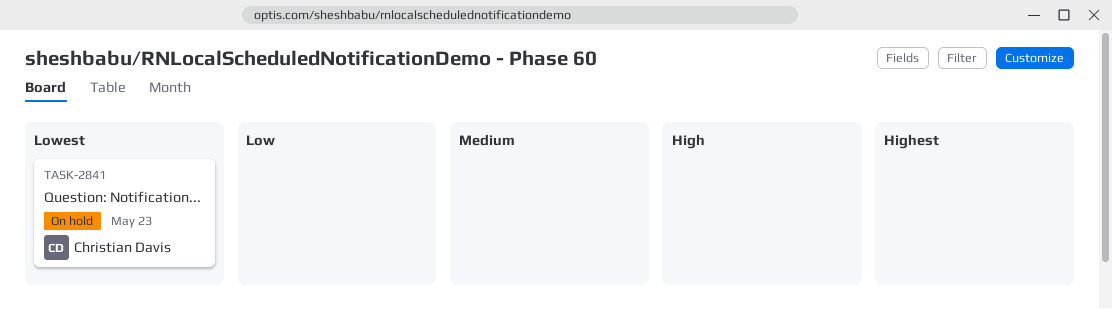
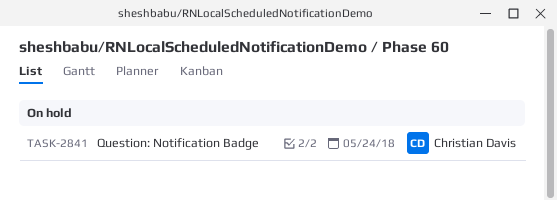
TASK-2841, due: May 23 -> May 24

